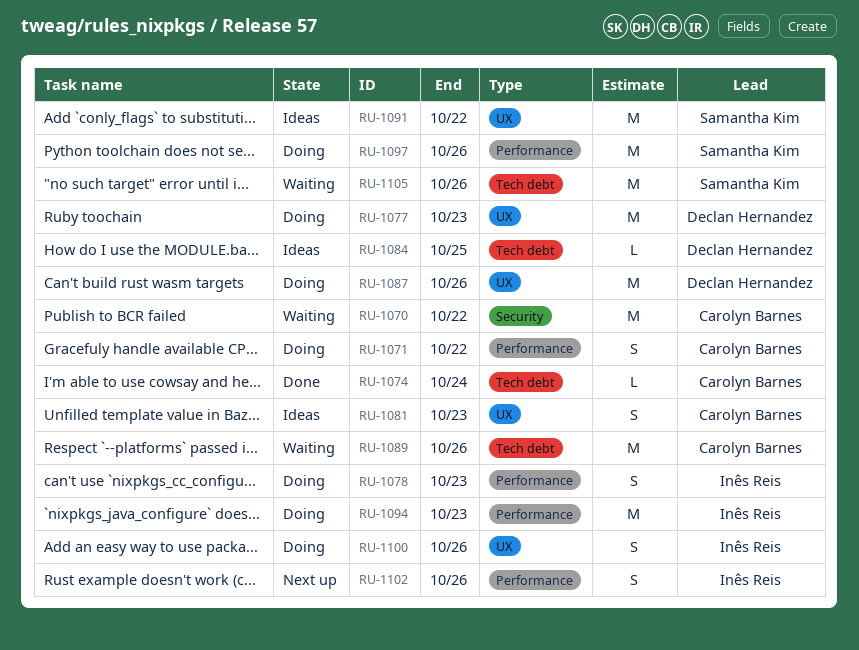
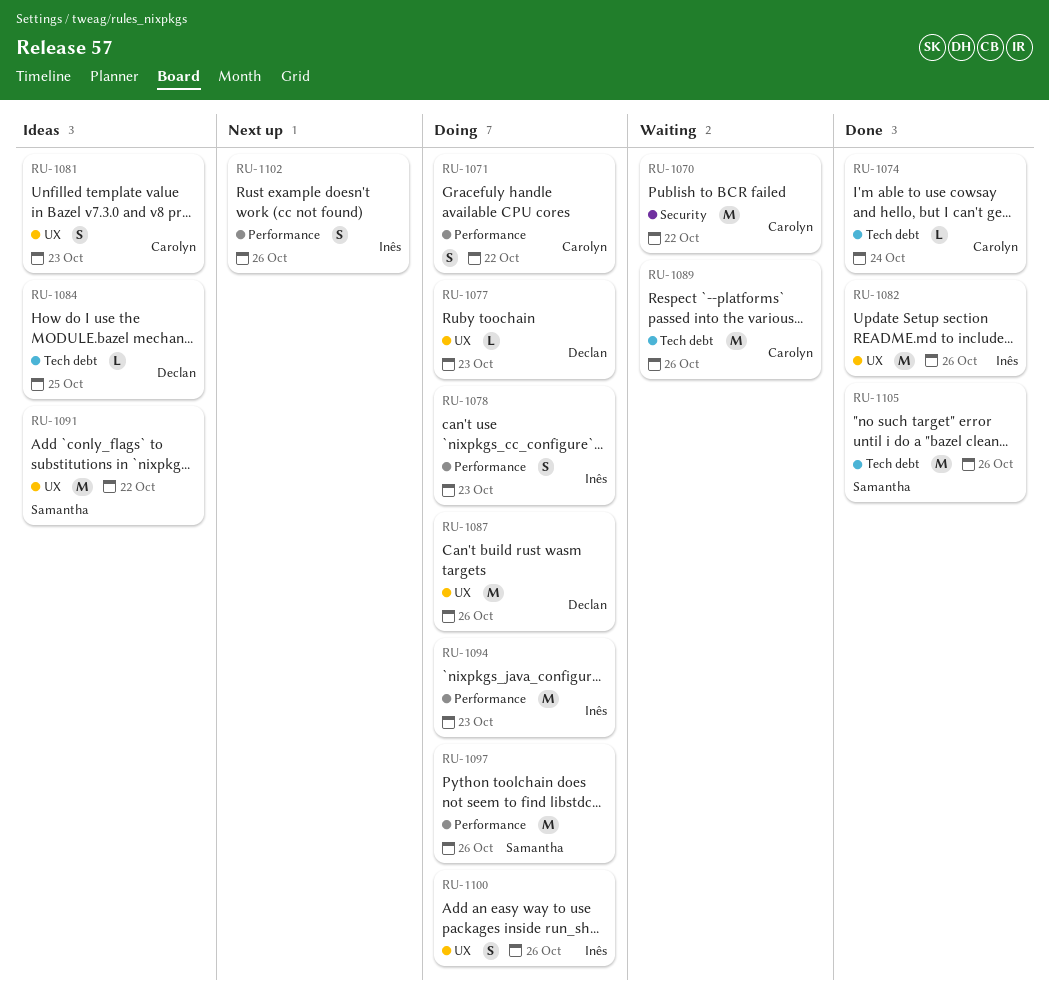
RU-1077, estimate: M -> L
RU-1082: none -> present
RU-1105, status: Waiting -> Done

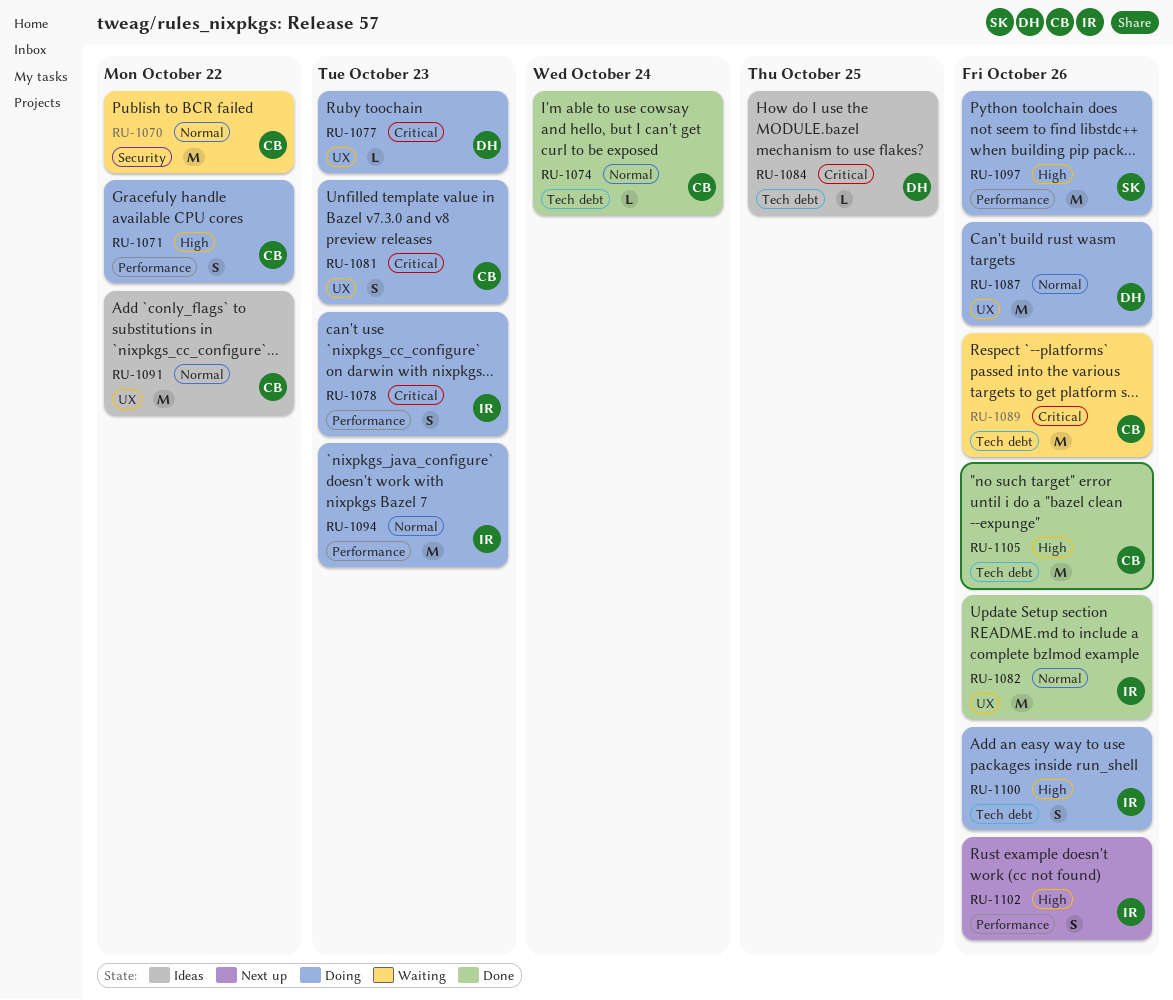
RU-1081, status: Ideas -> Doing
RU-1091, owner: Samantha -> Carolyn
RU-1100, label: UX -> Tech debt
RU-1105, owner: Samantha -> Carolyn

